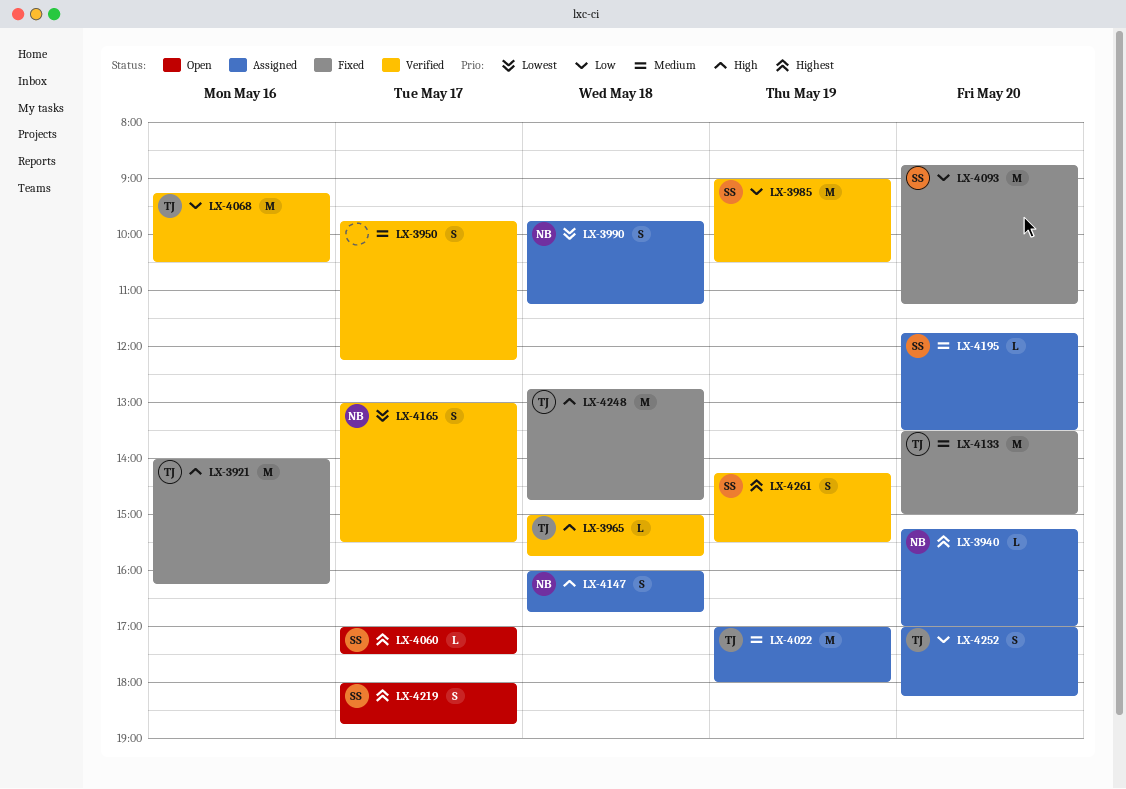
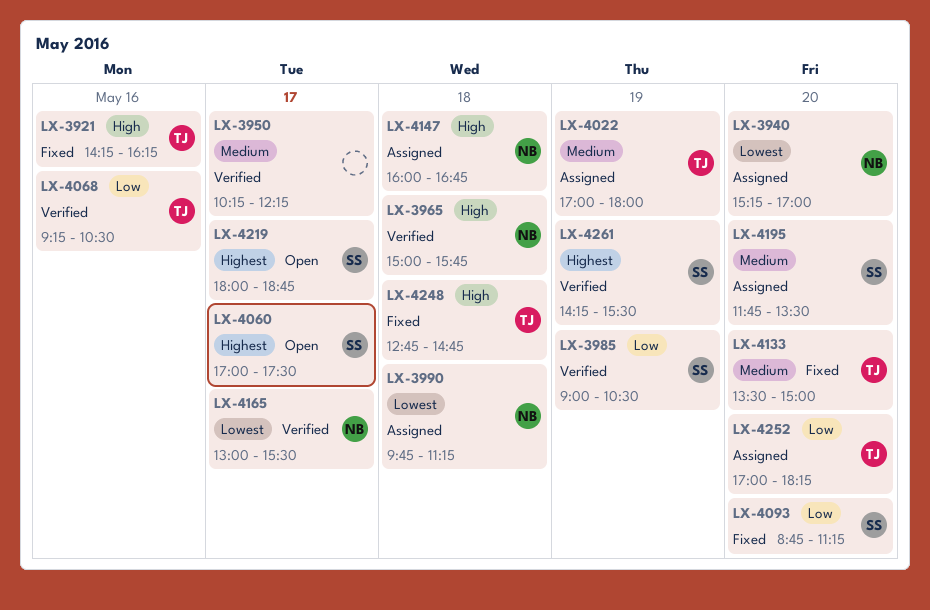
LX-3921, begins: 14:00 -> 14:15
LX-3940, priority: Highest -> Lowest
LX-3950, begins: 09:45 -> 10:15
LX-3965, owner: TJ -> NB

